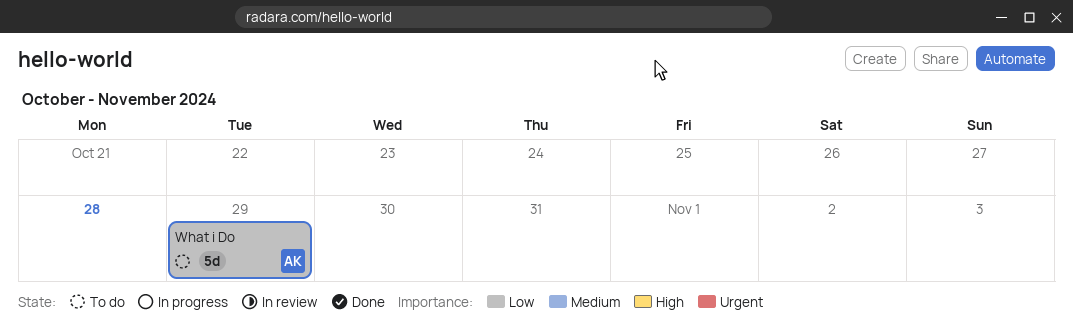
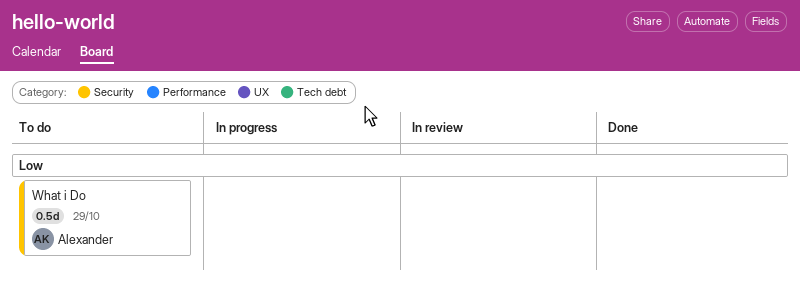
What i Do, estimate: 5d -> 0.5d

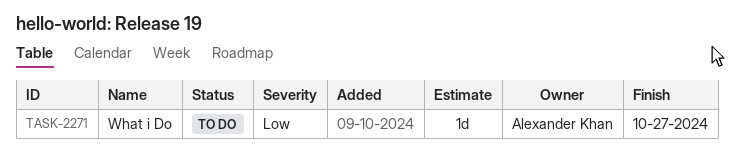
What i Do, estimate: 0.5d -> 1d
What i Do, due: Oct 29 -> Oct 27

